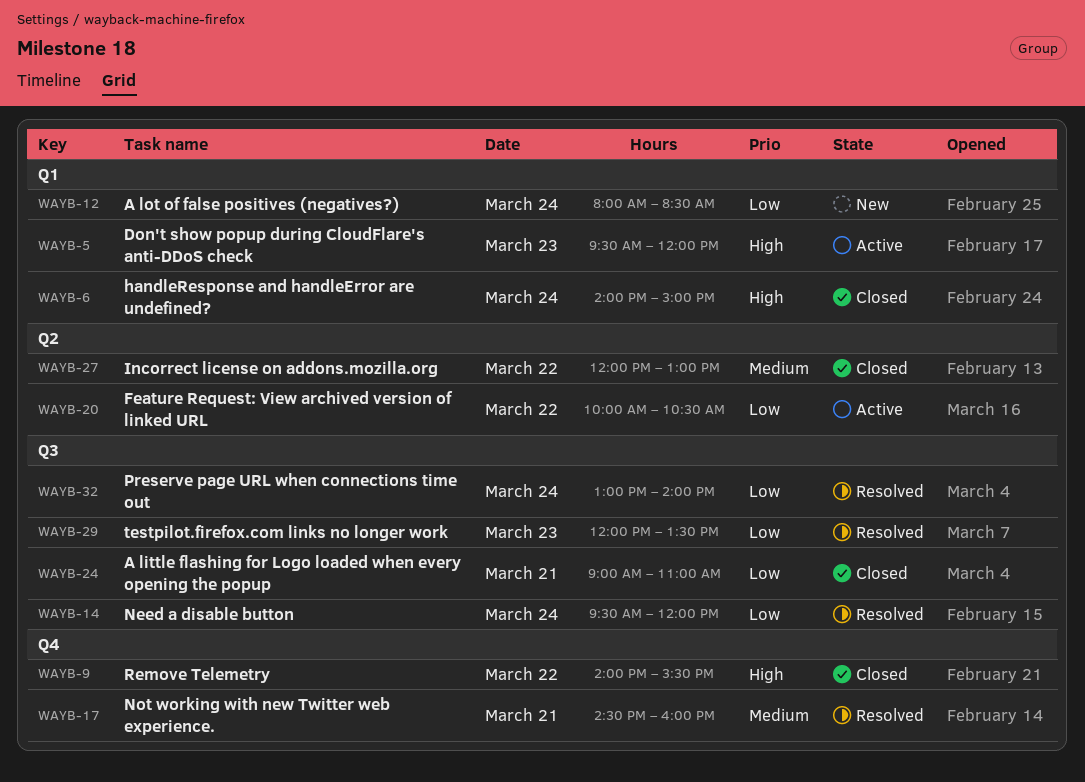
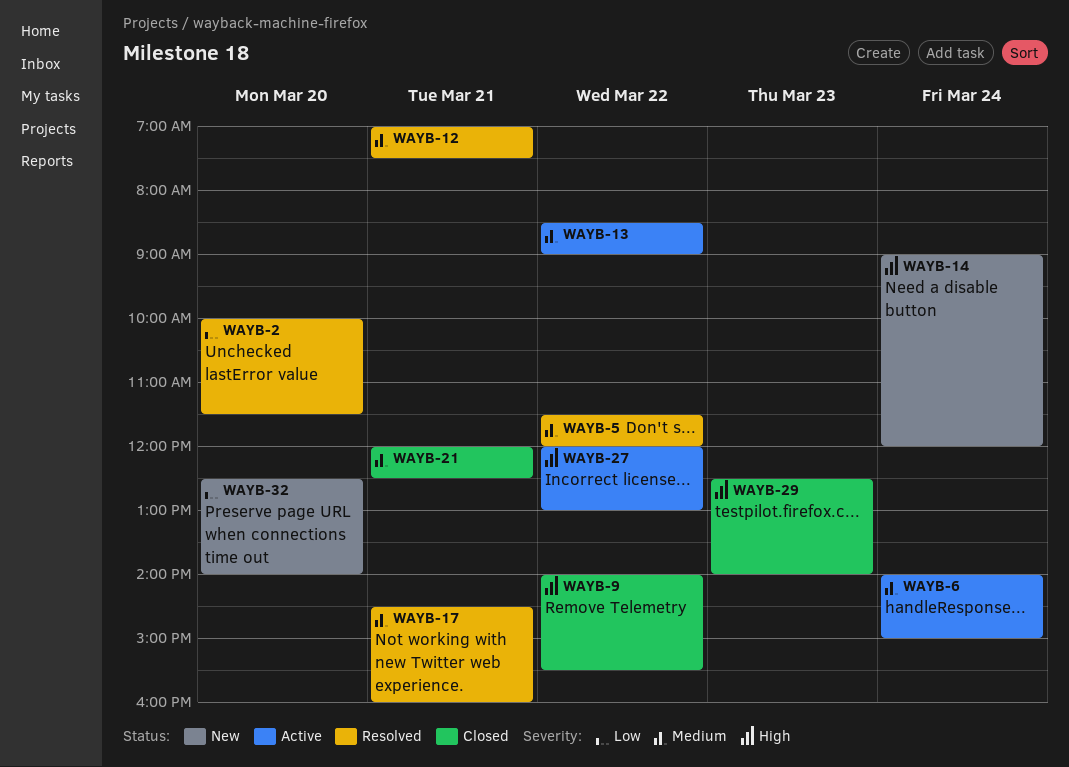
WAYB-2: none -> present
WAYB-5, status: Active -> Resolved
WAYB-5, priority: High -> Medium
WAYB-5, day: Mar 23 -> Mar 22
WAYB-5, begins: 09:30 -> 11:30
WAYB-6, status: Closed -> Active
WAYB-6, priority: High -> Medium
WAYB-12, status: New -> Resolved
WAYB-12, priority: Low -> Medium
WAYB-12, day: Mar 24 -> Mar 21
WAYB-12, begins: 08:00 -> 07:00
WAYB-12, ends: 08:30 -> 07:30
WAYB-13: none -> present
WAYB-14, status: Resolved -> New
WAYB-14, priority: Low -> High
WAYB-14, begins: 09:30 -> 09:00
WAYB-20: present -> none
WAYB-21: none -> present
WAYB-24: present -> none
WAYB-27, status: Closed -> Active
WAYB-27, priority: Medium -> High
WAYB-29, status: Resolved -> Closed
WAYB-29, priority: Low -> High
WAYB-29, begins: 12:00 -> 12:30
WAYB-29, ends: 13:30 -> 14:00
WAYB-32, status: Resolved -> New
WAYB-32, day: Mar 24 -> Mar 20
WAYB-32, begins: 13:00 -> 12:30

